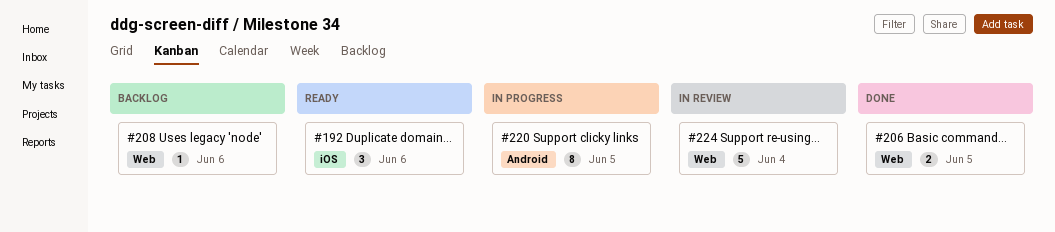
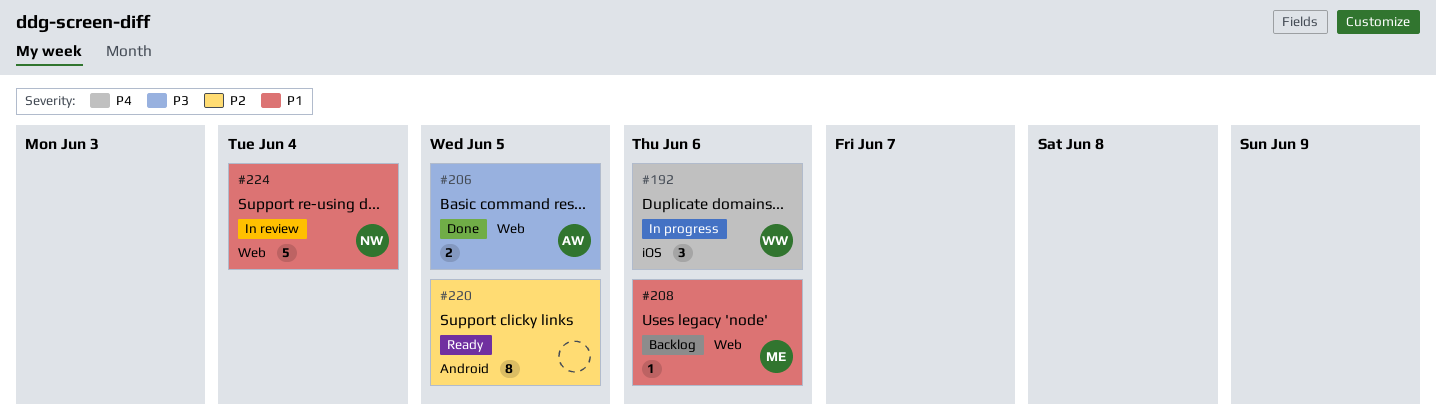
#192, status: Ready -> In progress
#220, status: In progress -> Ready

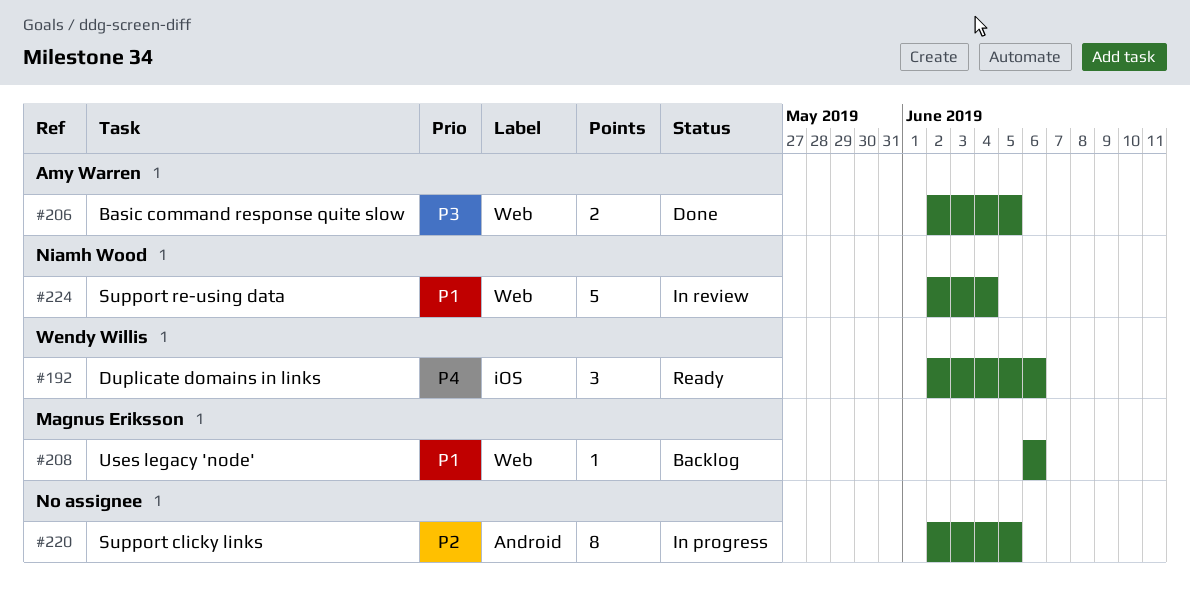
#192, status: In progress -> Ready
#220, status: Ready -> In progress

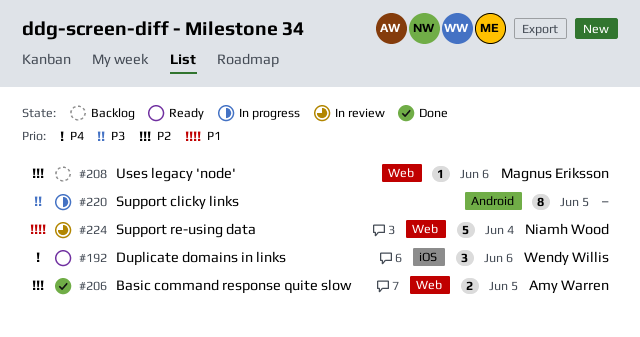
#206, priority: P3 -> P2
#208, priority: P1 -> P2
#220, priority: P2 -> P3

